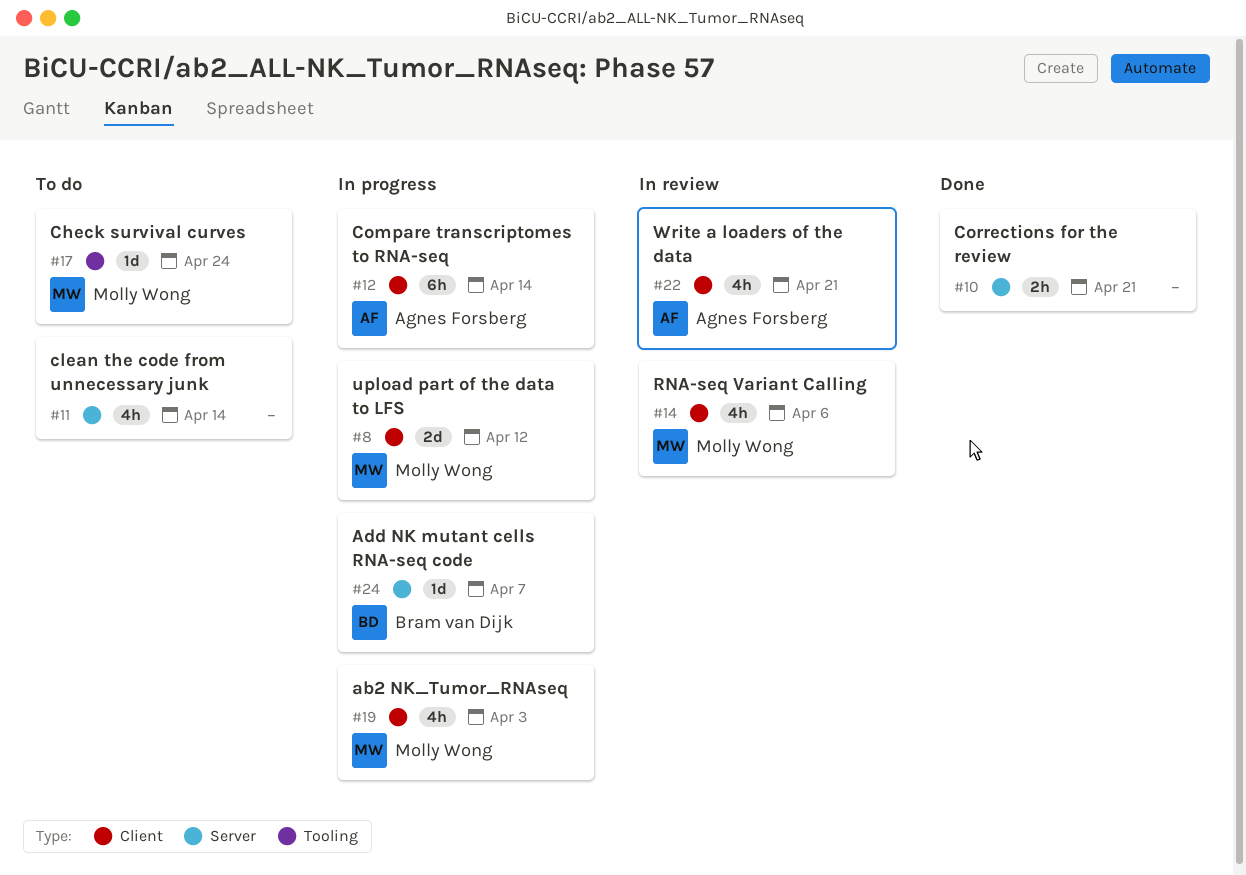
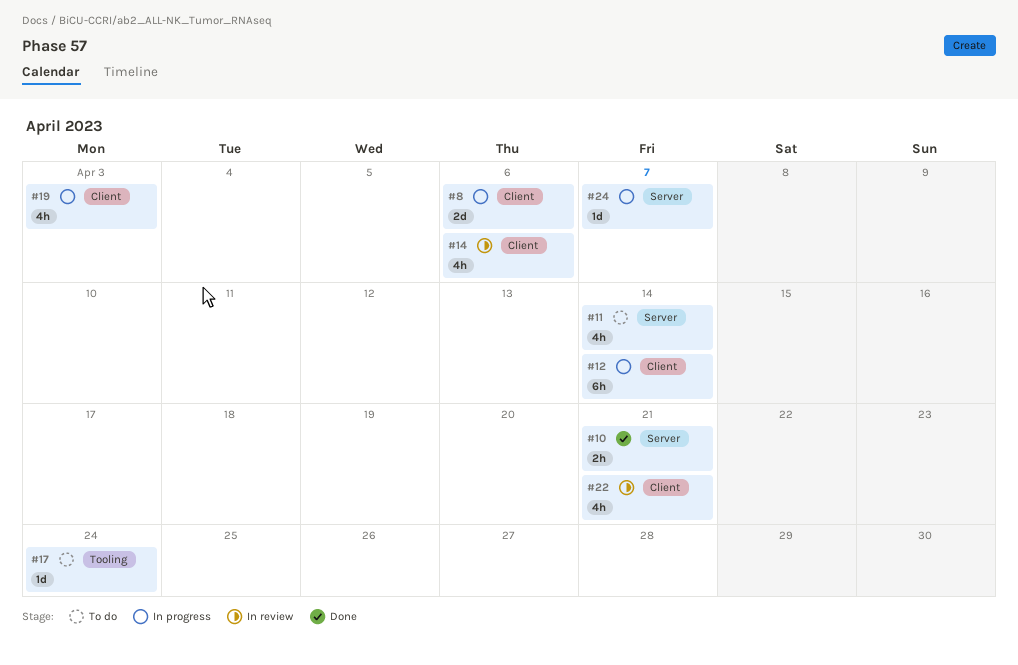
#8, due: Apr 12 -> Apr 6

